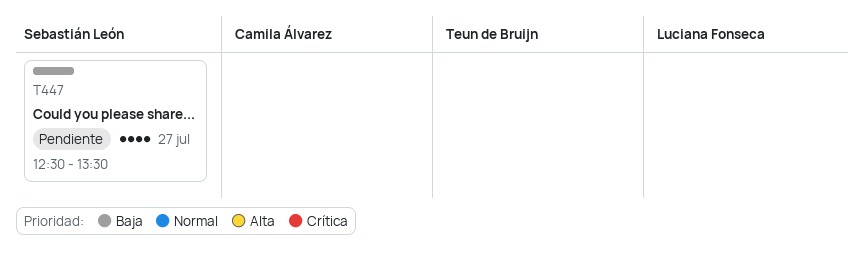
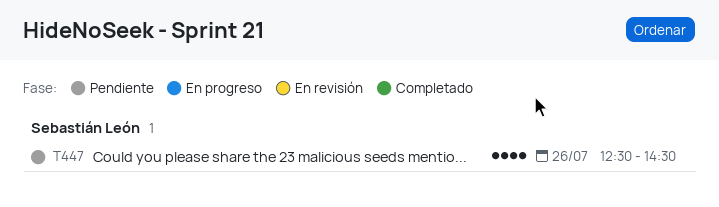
T447, day: Jul 27 -> Jul 26
T447, ends: 13:30 -> 14:30

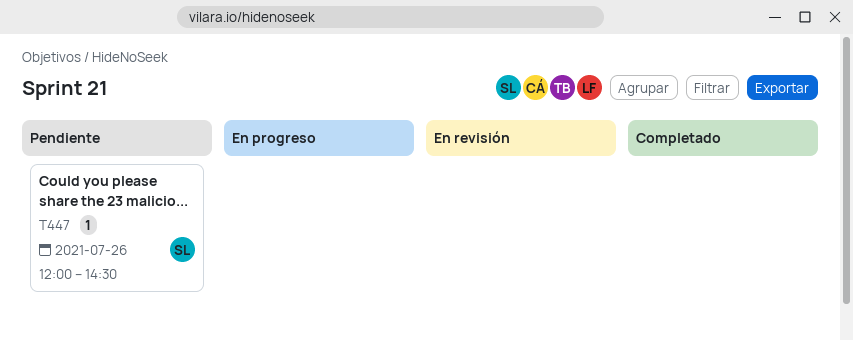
T447, estimate: 4 -> 1
T447, begins: 12:30 -> 12:00

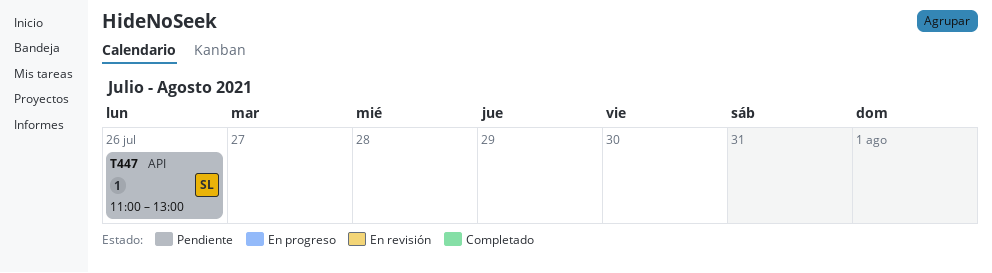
T447, begins: 12:00 -> 11:00
T447, ends: 14:30 -> 13:00

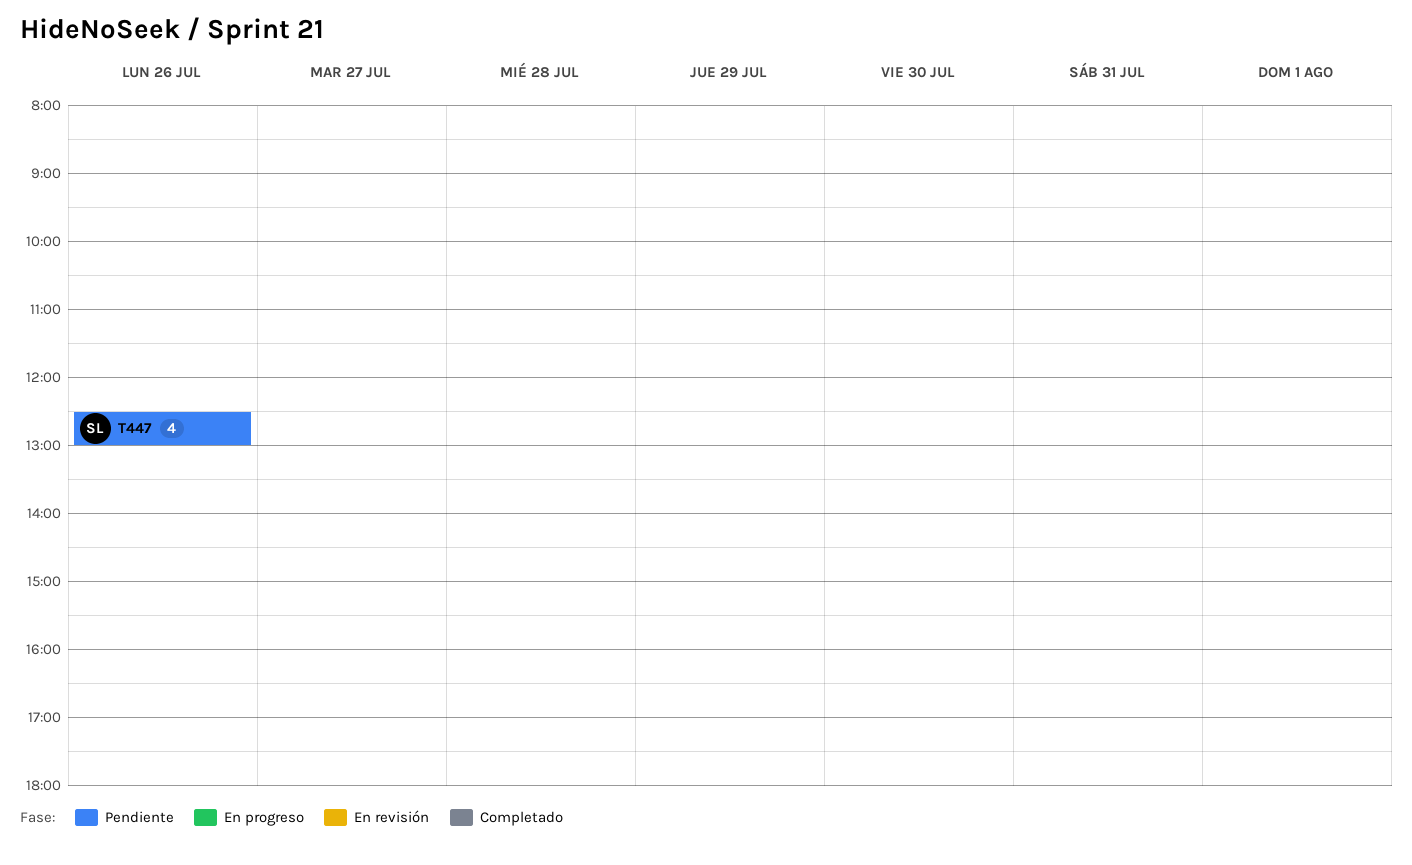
T447, estimate: 1 -> 4
T447, begins: 11:00 -> 12:30

